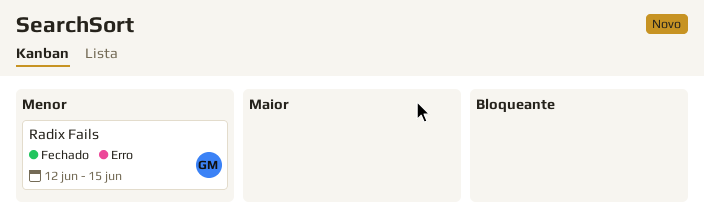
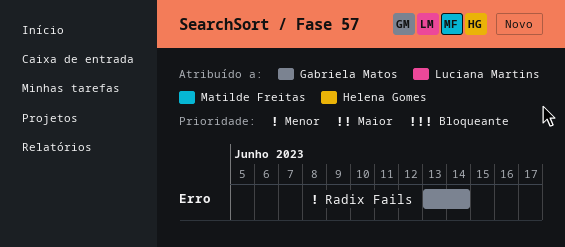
Radix Fails, start: Jun 12 -> Jun 13
Radix Fails, due: Jun 15 -> Jun 14

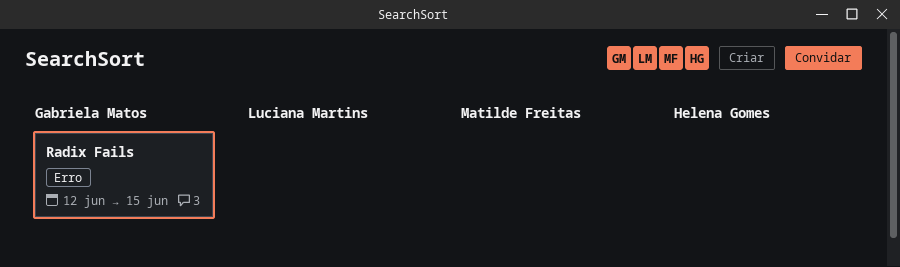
Radix Fails, start: Jun 13 -> Jun 12
Radix Fails, due: Jun 14 -> Jun 15

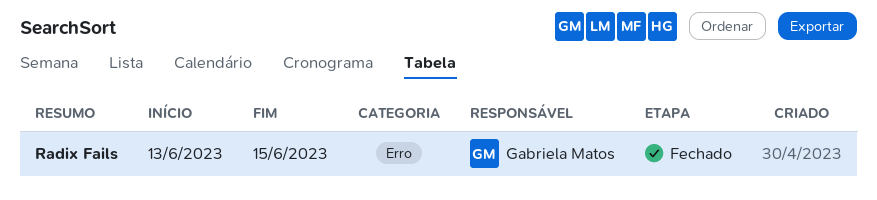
Radix Fails, start: Jun 12 -> Jun 13

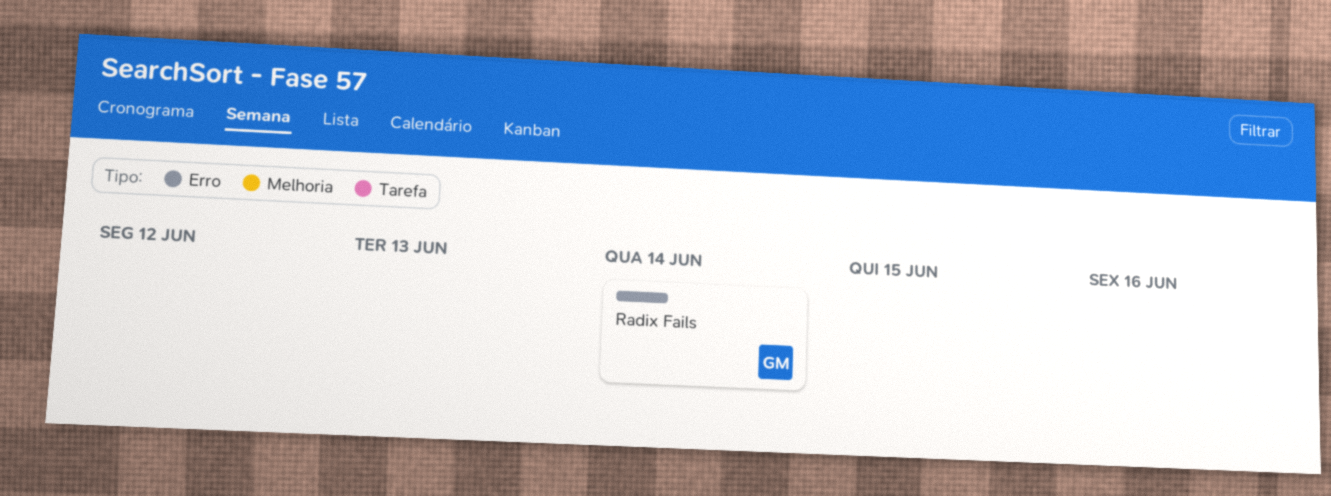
Radix Fails, due: Jun 15 -> Jun 14

